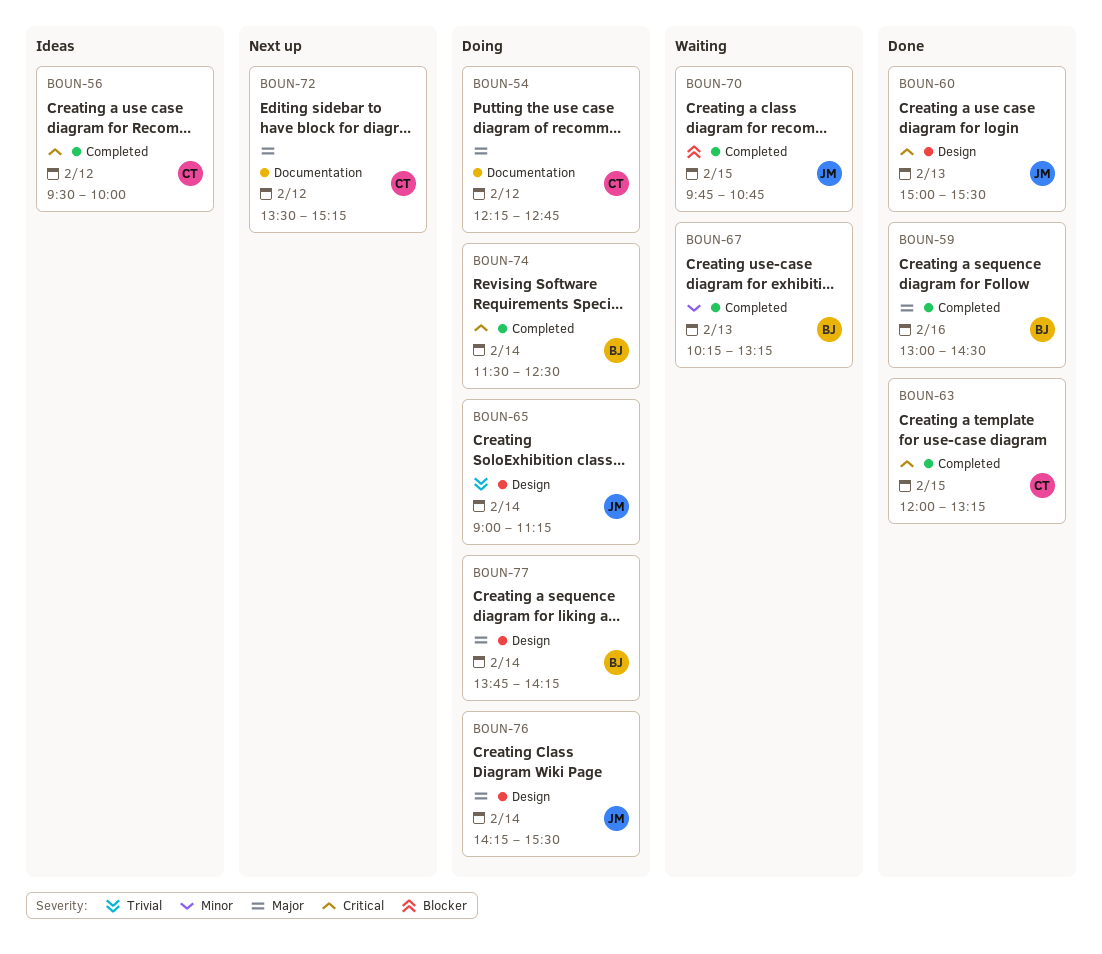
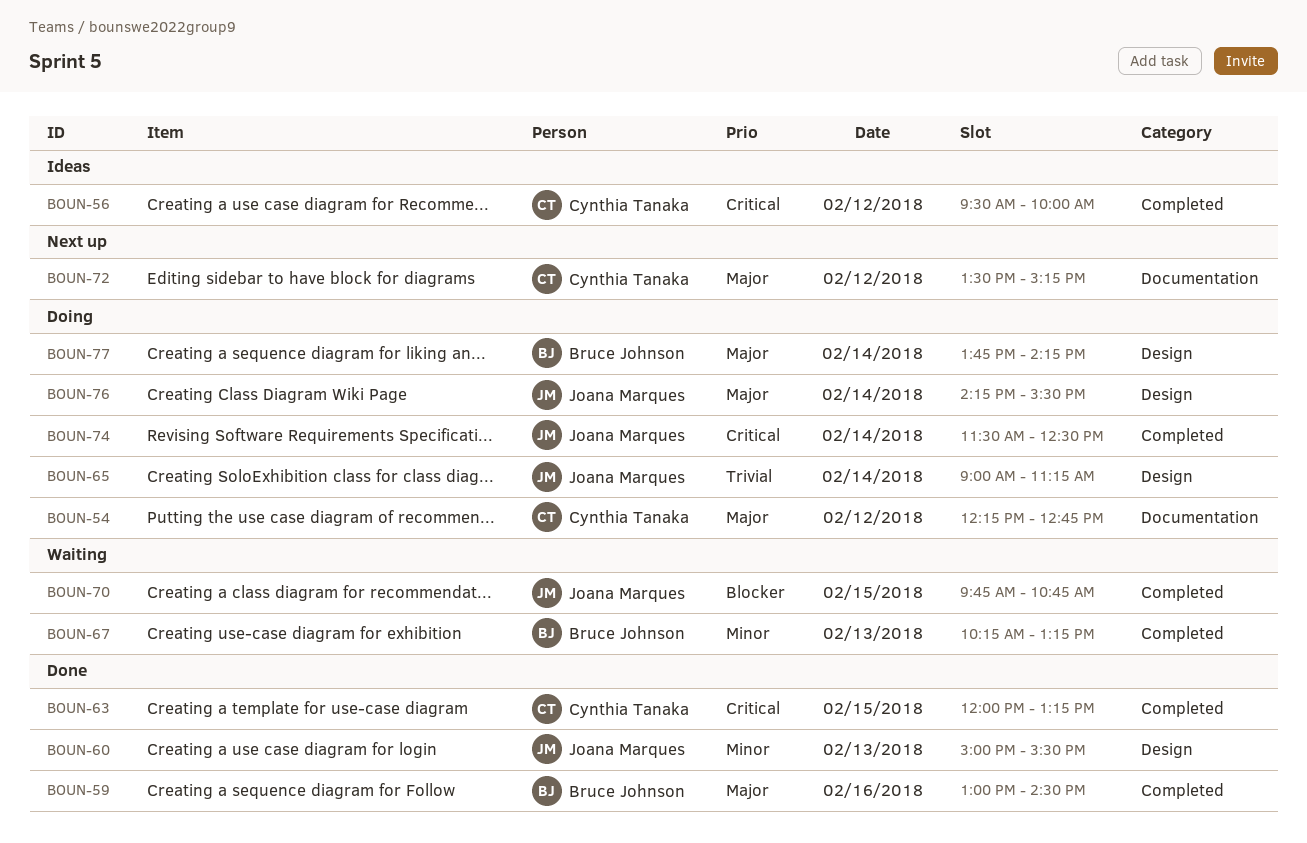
BOUN-60, priority: Critical -> Minor
BOUN-74, owner: Bruce Johnson -> Joana Marques

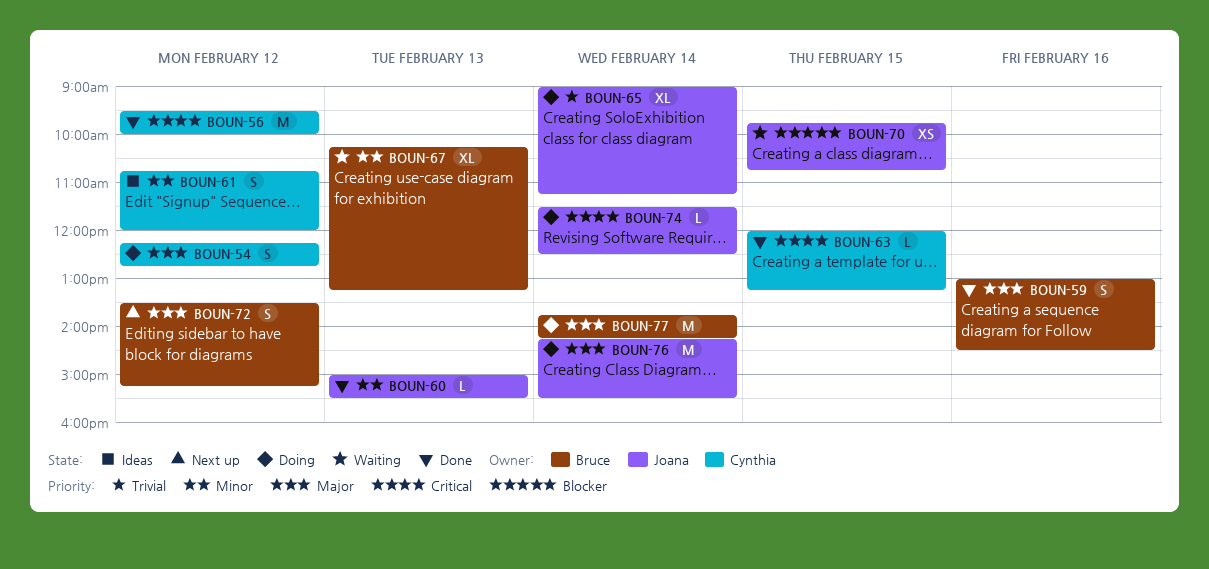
BOUN-56, status: Ideas -> Done
BOUN-61: none -> present
BOUN-72, owner: Cynthia Tanaka -> Bruce Johnson

